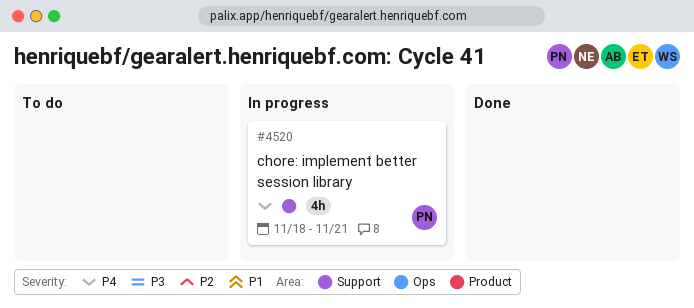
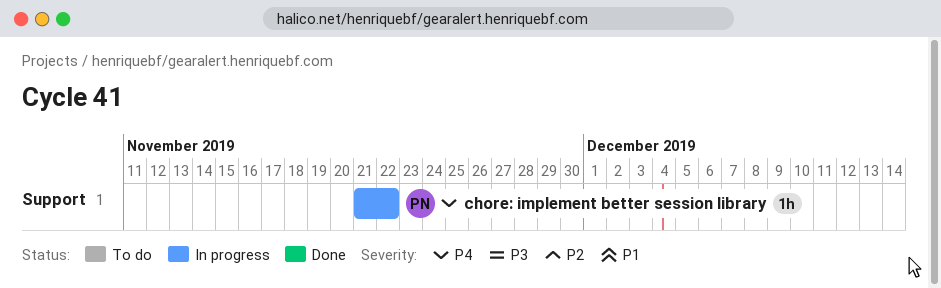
chore: implement better session library, estimate: 4h -> 1h
chore: implement better session library, start: Nov 18 -> Nov 21
chore: implement better session library, due: Nov 21 -> Nov 22

